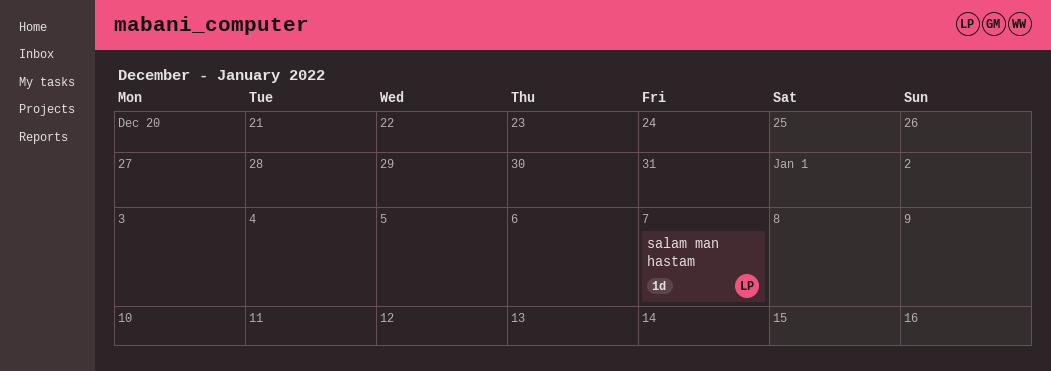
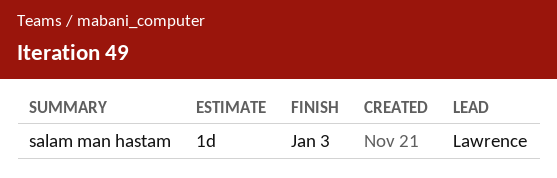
salam man hastam, due: Jan 7 -> Jan 3

